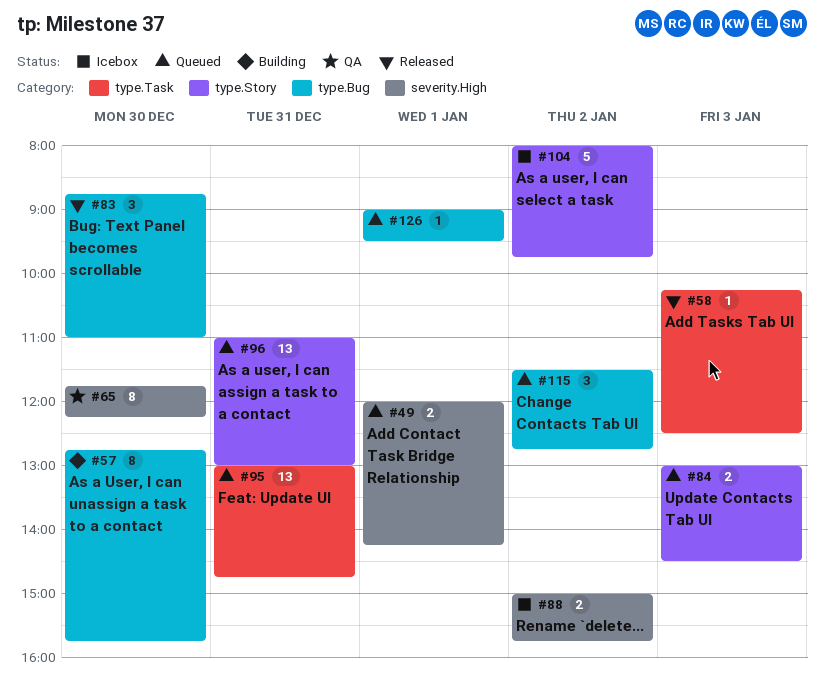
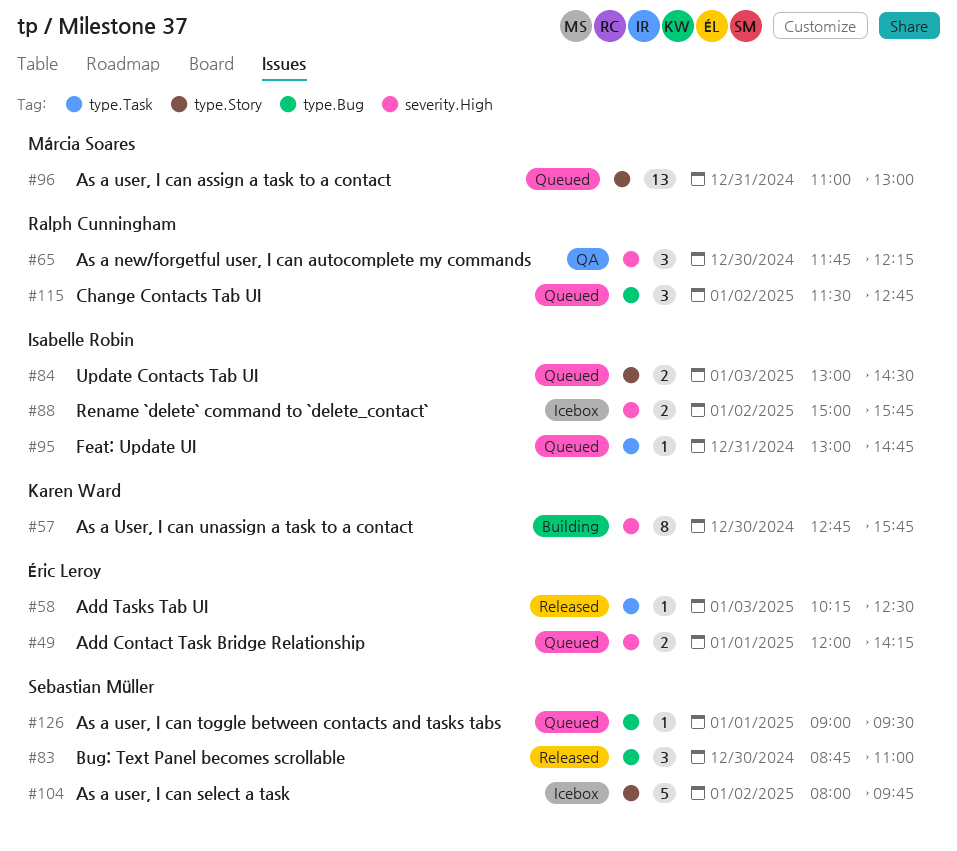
#57, label: type.Bug -> severity.High
#65, estimate: 8 -> 3
#95, estimate: 13 -> 1

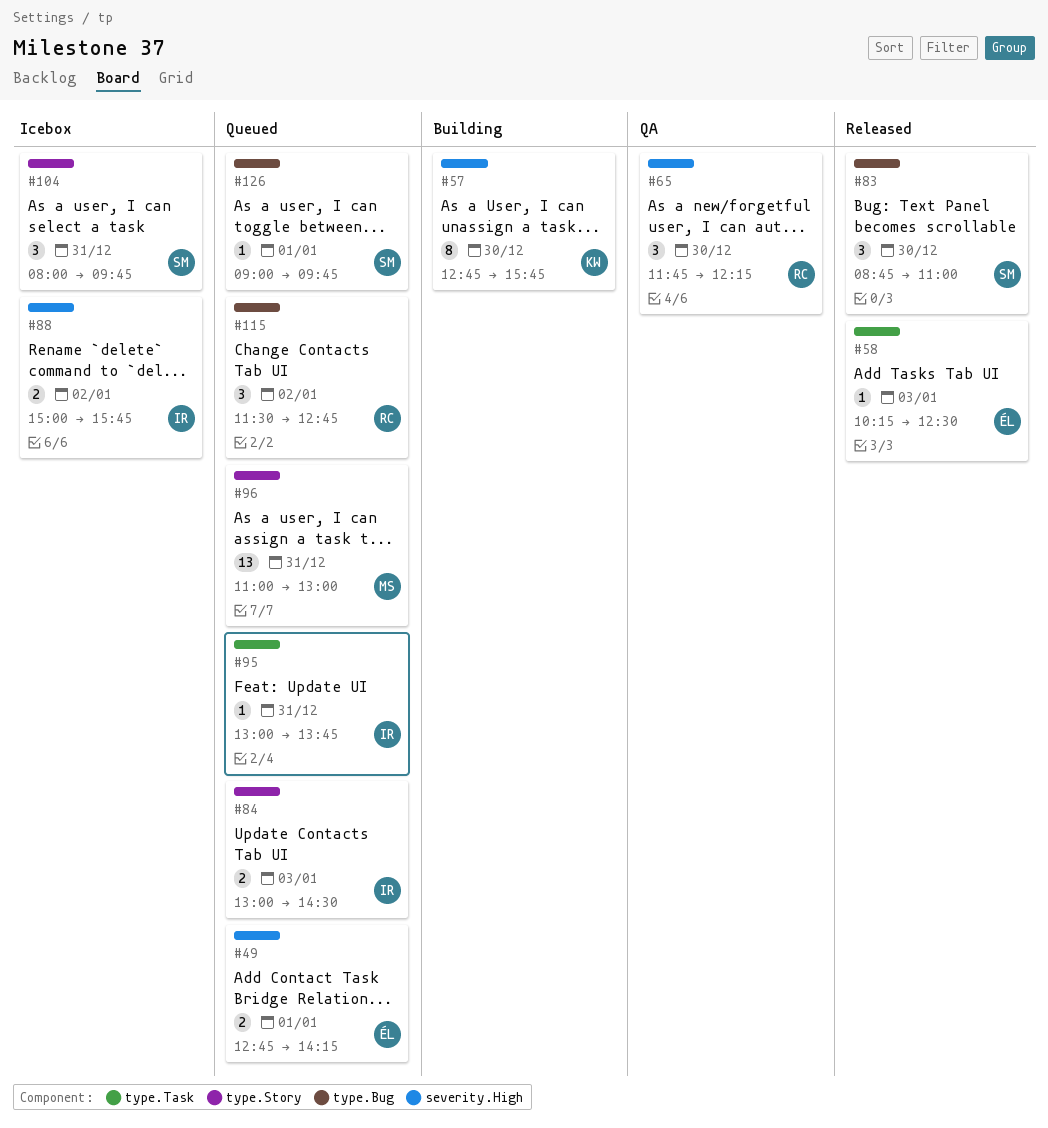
#49, begins: 12:00 -> 12:45
#95, ends: 14:45 -> 13:45
#104, estimate: 5 -> 3
#104, day: Jan 2 -> Dec 31
#126, ends: 09:30 -> 09:45

